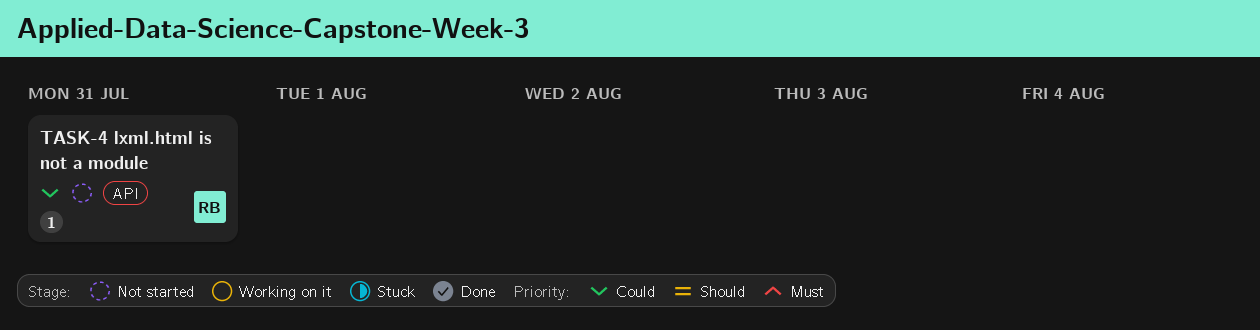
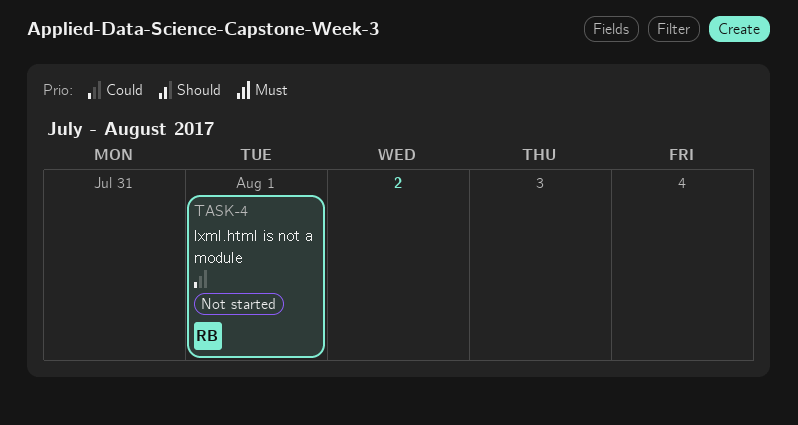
TASK-4, due: Jul 31 -> Aug 1

